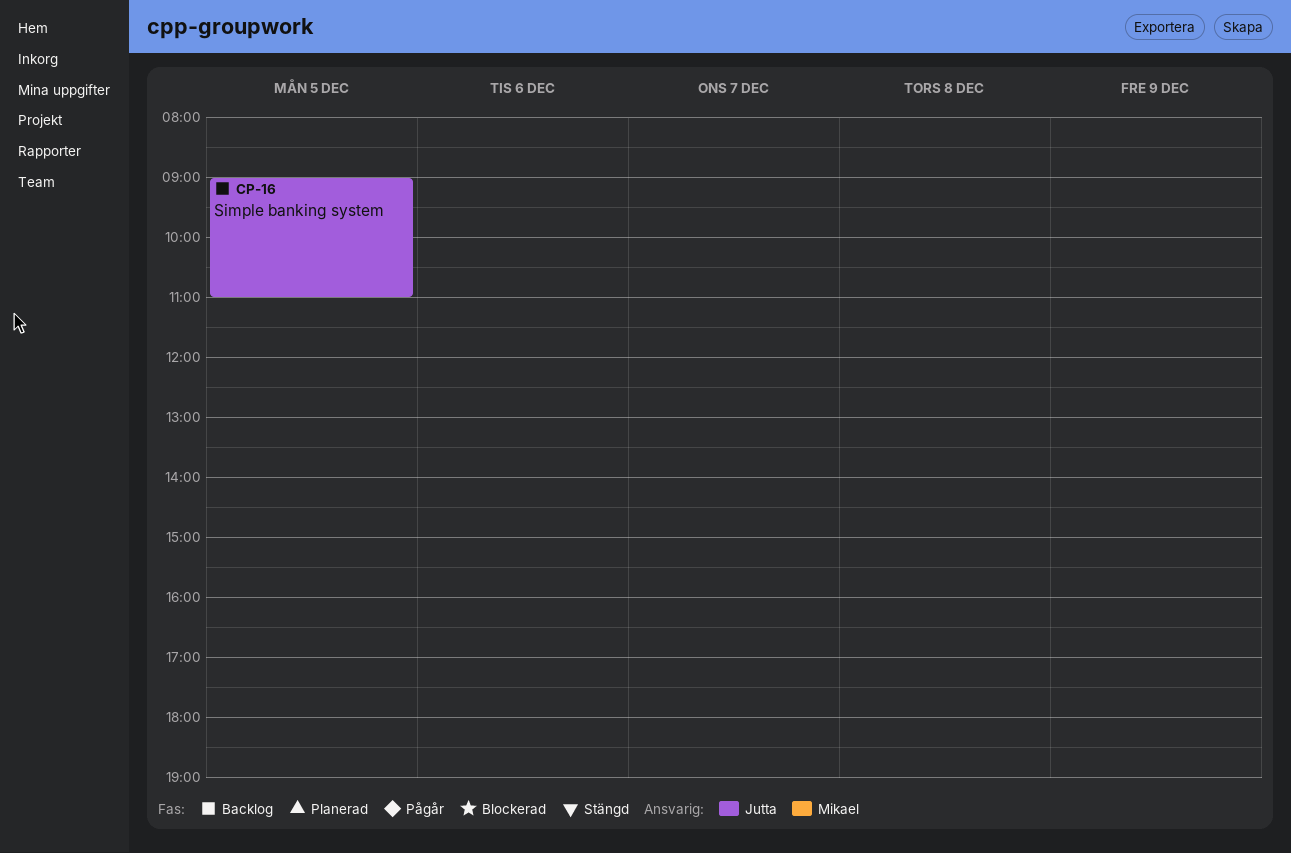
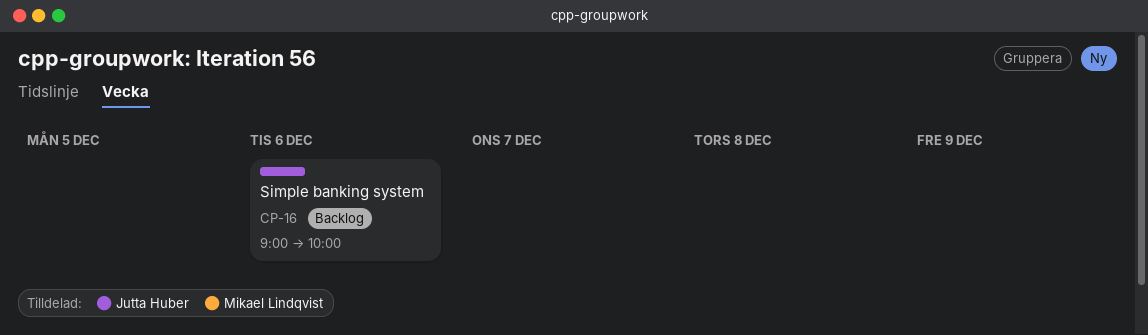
CP-16, day: Dec 5 -> Dec 6
CP-16, ends: 11:00 -> 10:00

